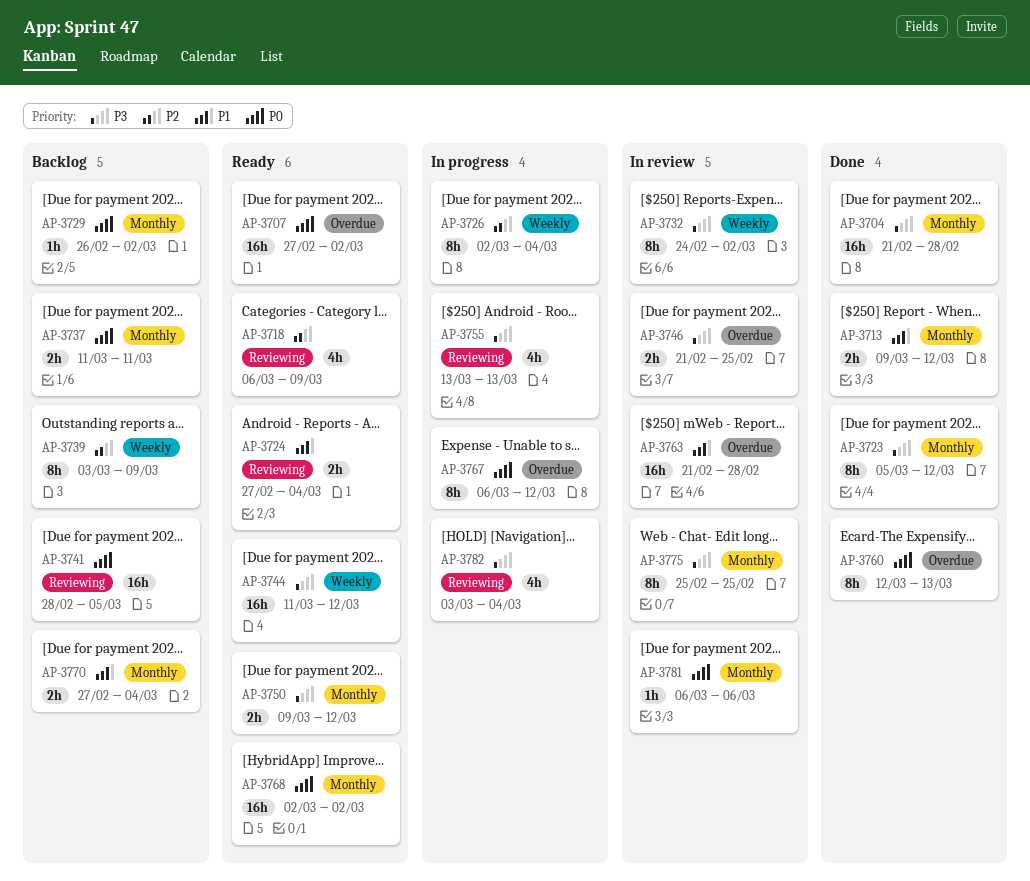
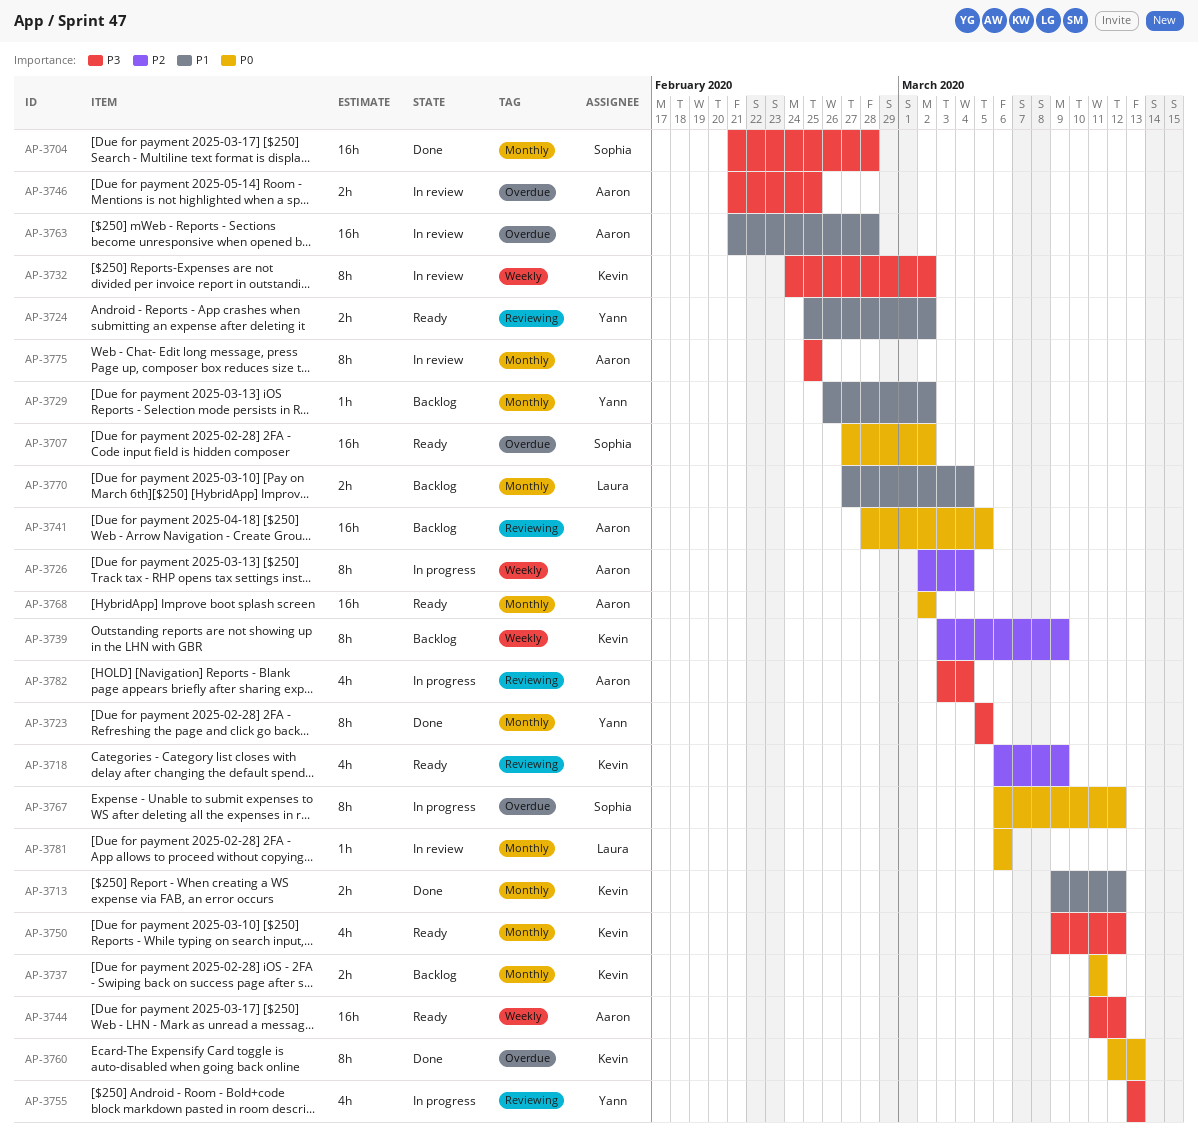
AP-3723, due: Mar 12 -> Mar 5
AP-3724, start: Feb 27 -> Feb 25
AP-3724, due: Mar 4 -> Mar 2
AP-3729, priority: P0 -> P1
AP-3750, estimate: 2h -> 4h

